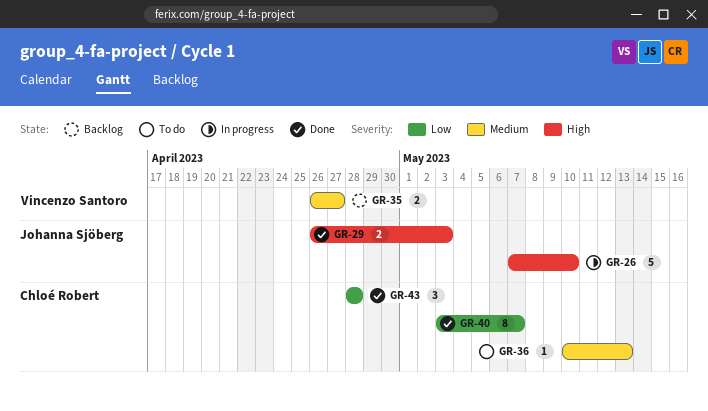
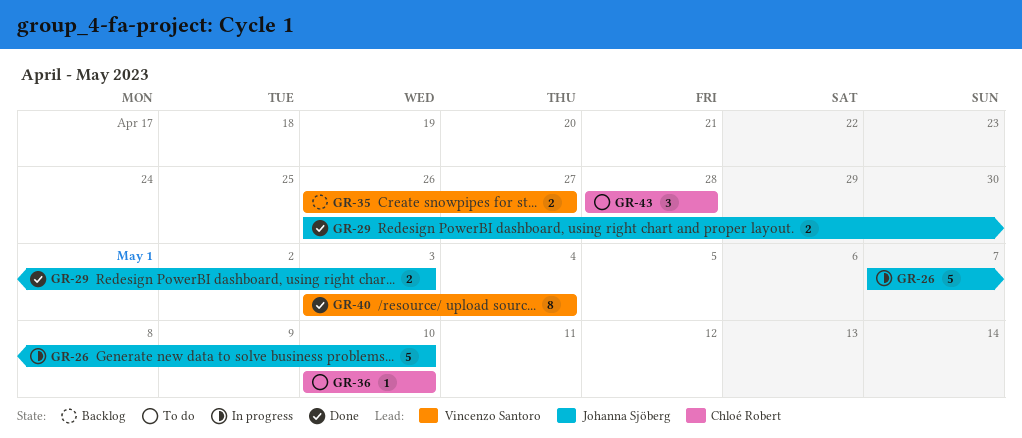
GR-36, due: May 13 -> May 10
GR-40, owner: Chloé Robert -> Vincenzo Santoro
GR-40, due: May 7 -> May 4
GR-43, status: Done -> To do

